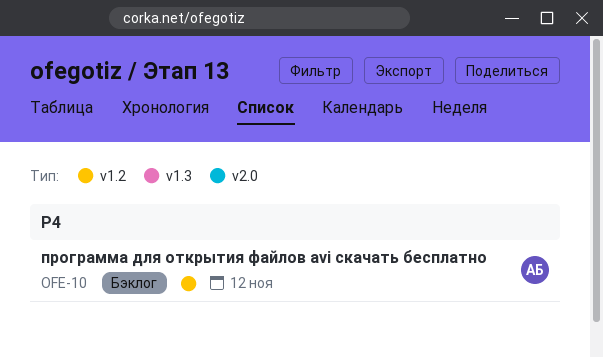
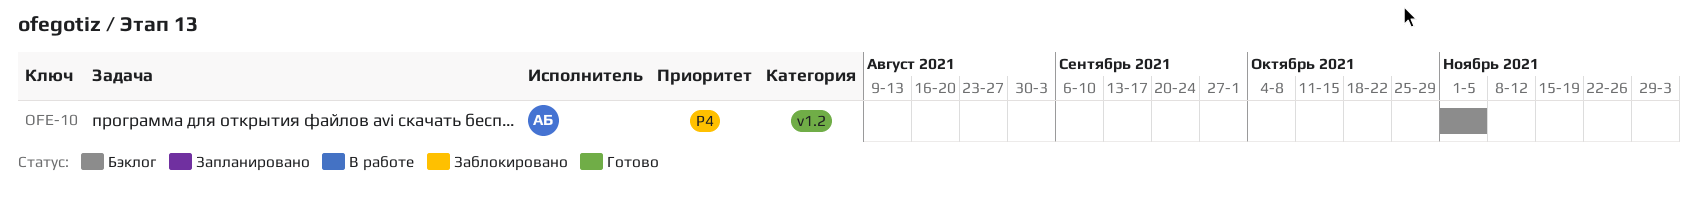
OFE-10, due: Nov 12 -> Nov 5

